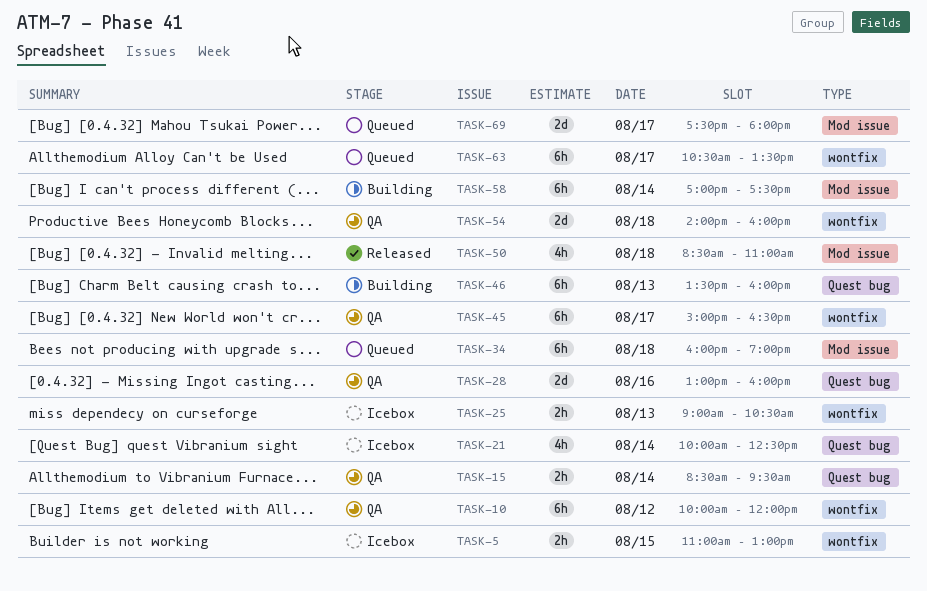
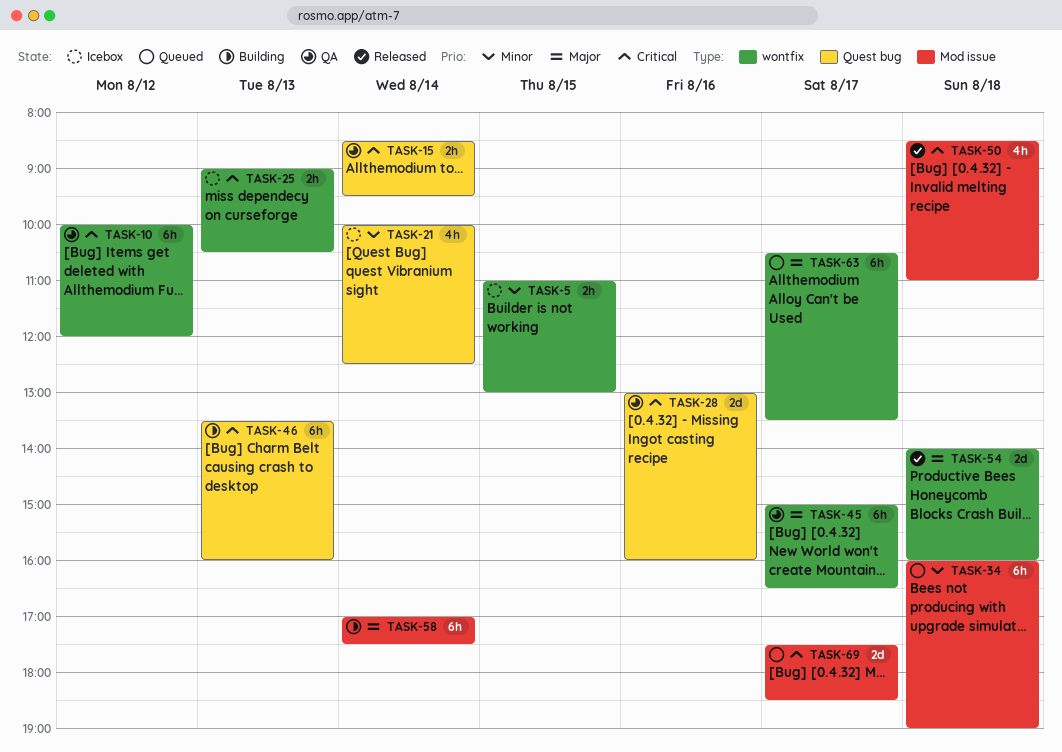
TASK-54, status: QA -> Released
TASK-69, ends: 18:00 -> 18:30

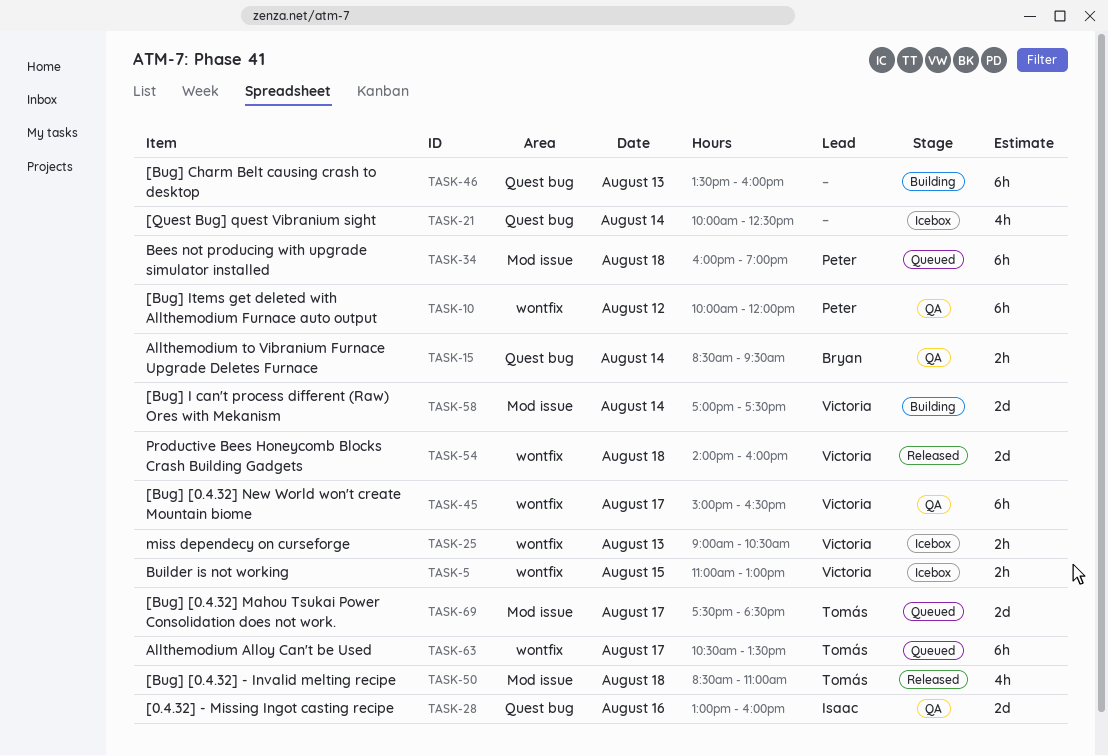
TASK-58, estimate: 6h -> 2d

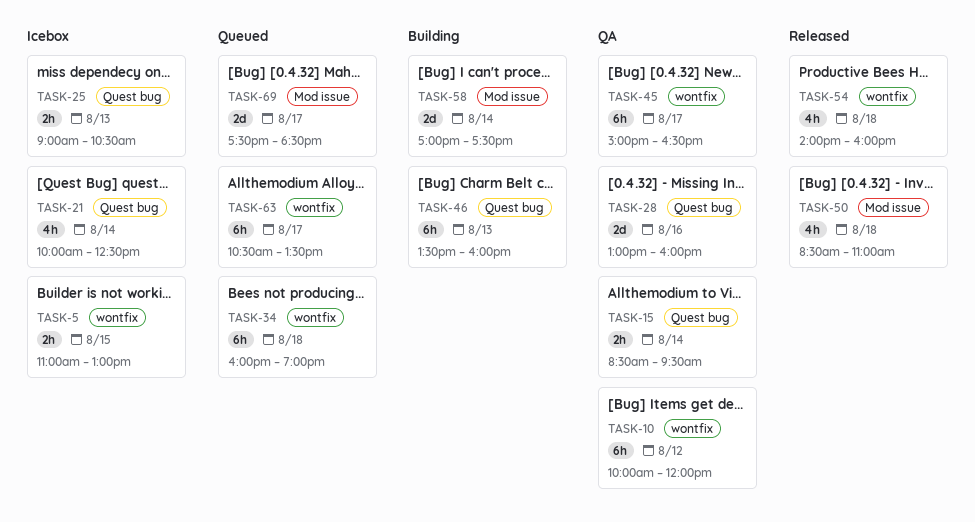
TASK-25, label: wontfix -> Quest bug
TASK-34, label: Mod issue -> wontfix
TASK-54, estimate: 2d -> 4h

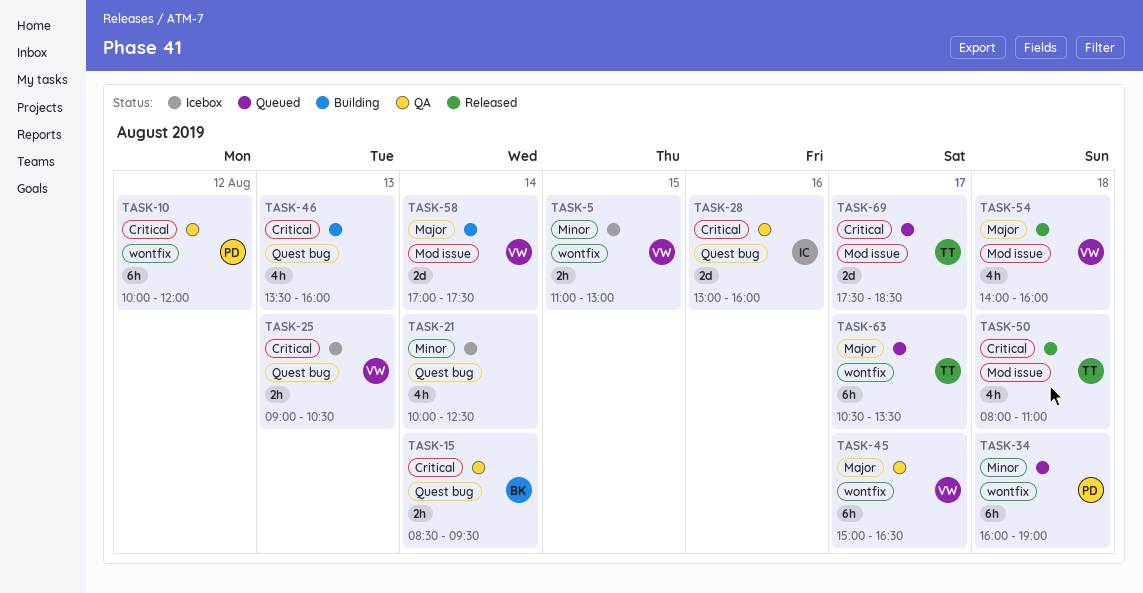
TASK-46, estimate: 6h -> 4h
TASK-50, begins: 08:30 -> 08:00
TASK-54, label: wontfix -> Mod issue

